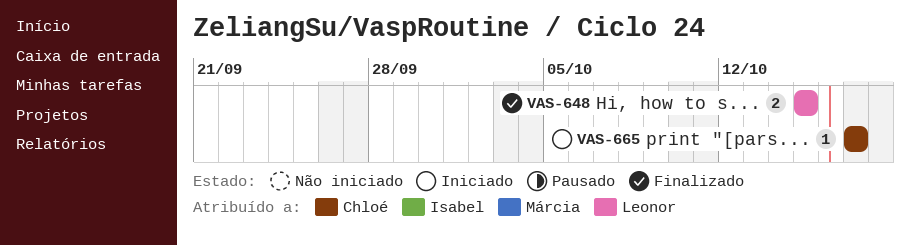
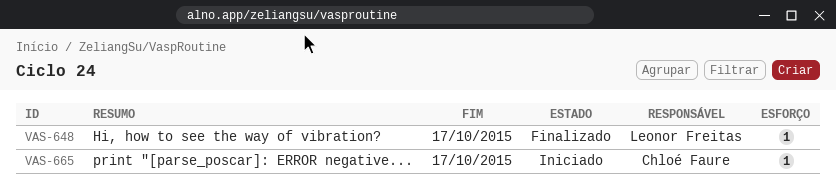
VAS-648, estimate: 2 -> 1
VAS-648, due: Oct 15 -> Oct 17

